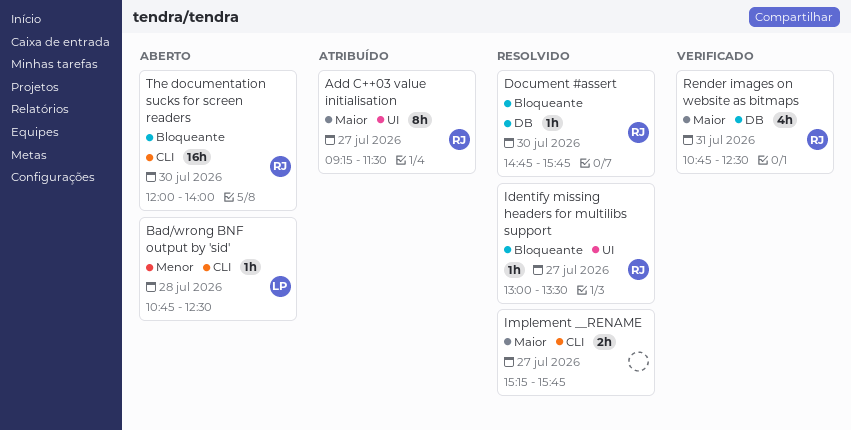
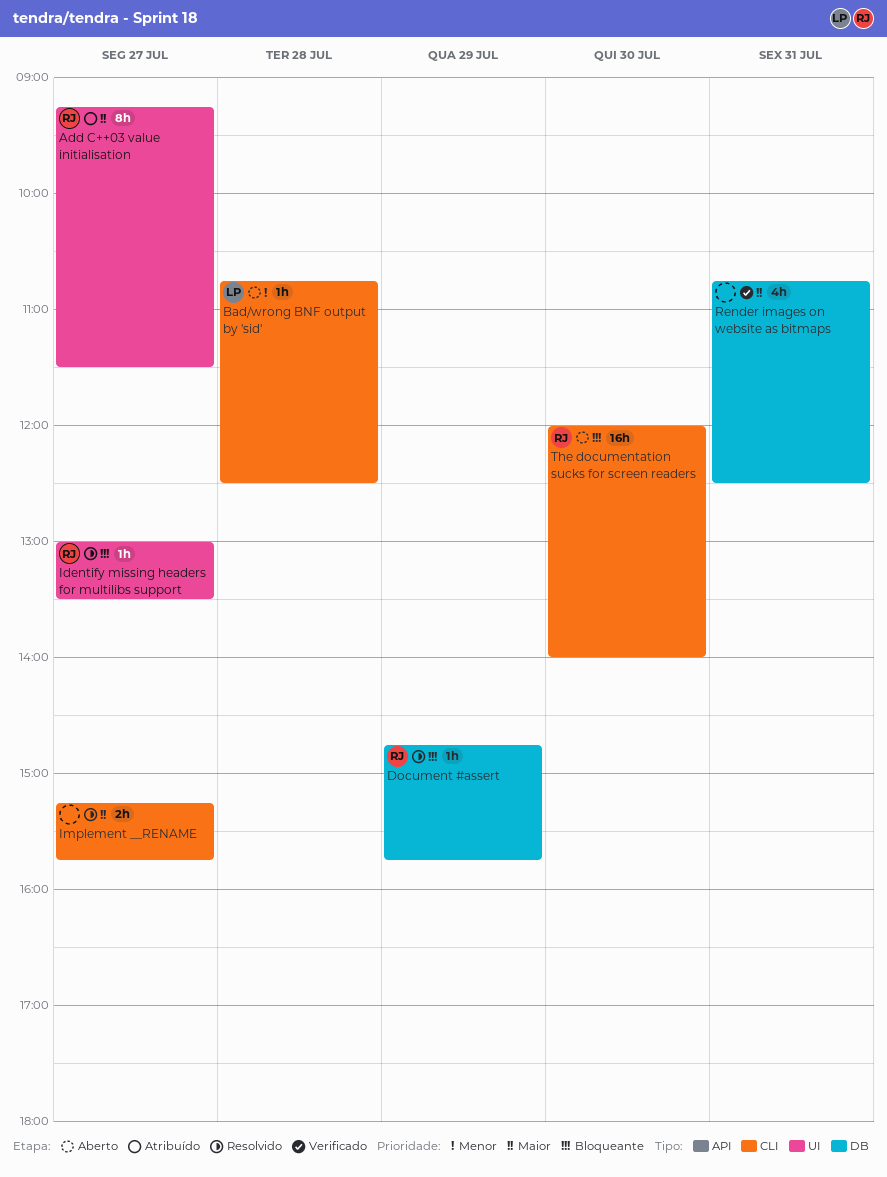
Document #assert, day: Jul 30 -> Jul 29
Render images on website as bitmaps, owner: RJ -> none

